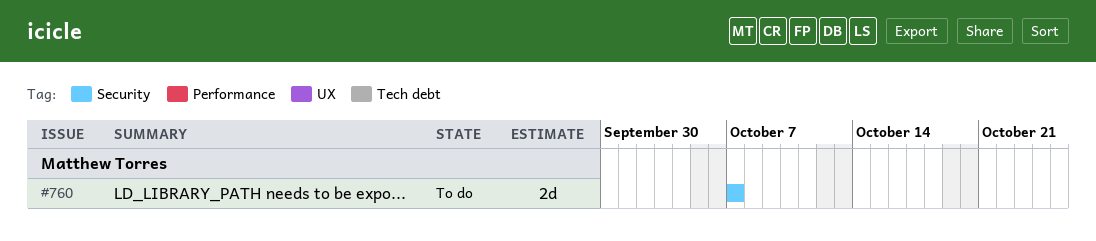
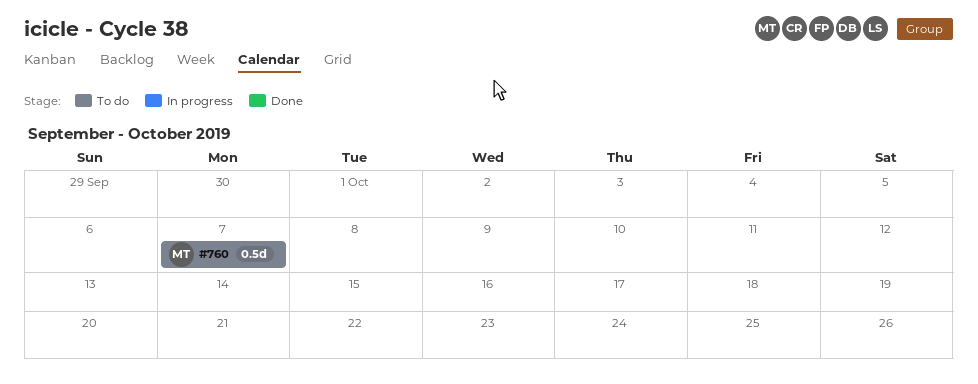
#760, estimate: 2d -> 0.5d

